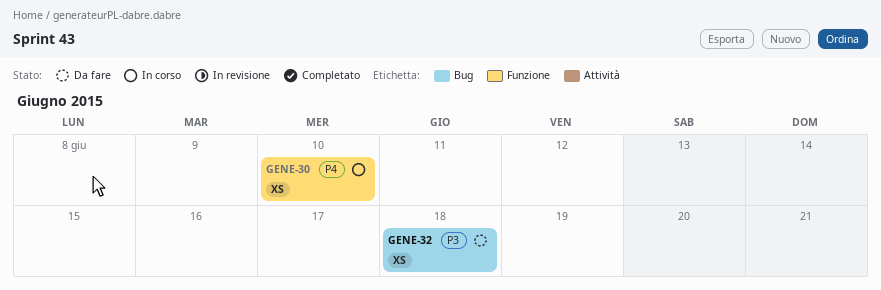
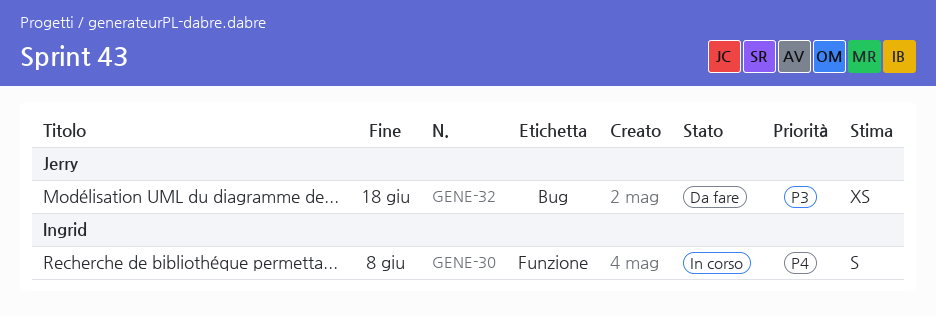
GENE-30, estimate: XS -> S
GENE-30, due: Jun 10 -> Jun 8

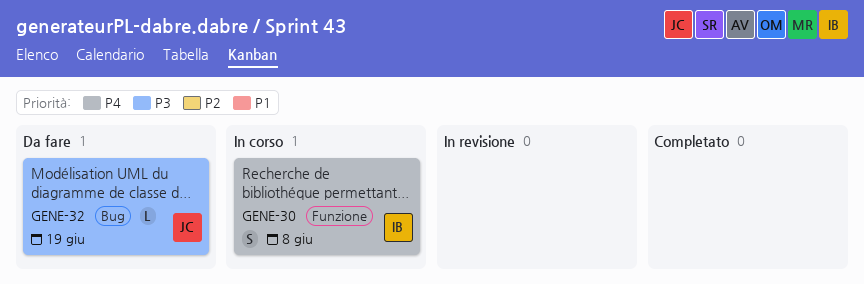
GENE-32, estimate: XS -> L
GENE-32, due: Jun 18 -> Jun 19

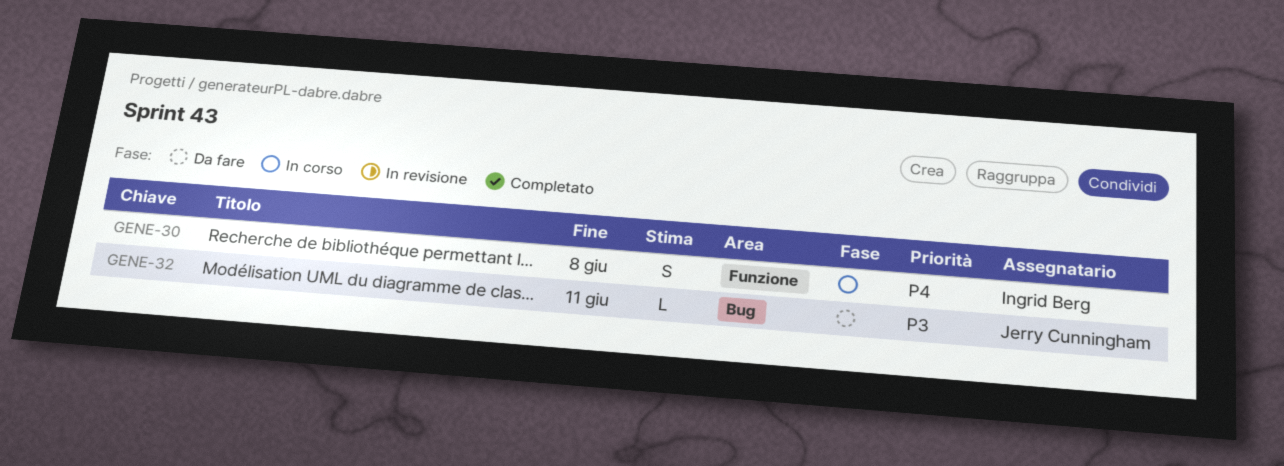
GENE-32, due: Jun 19 -> Jun 11

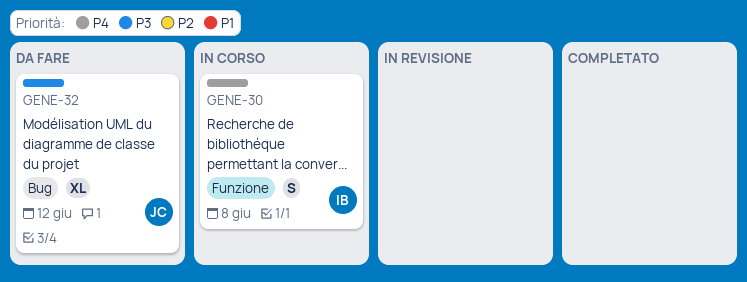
GENE-32, estimate: L -> XL
GENE-32, due: Jun 11 -> Jun 12

